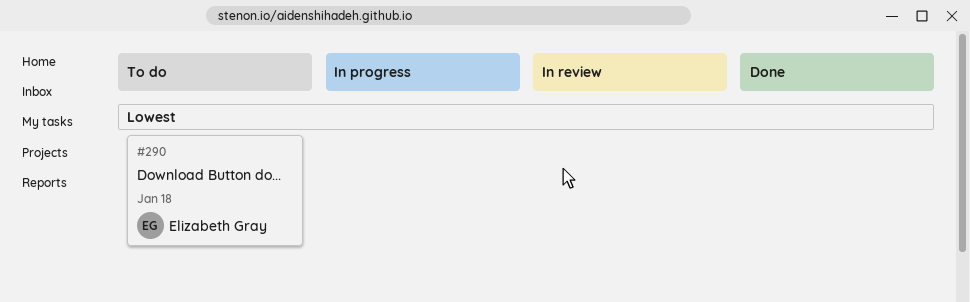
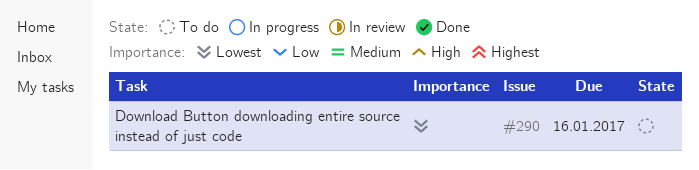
#290, due: Jan 18 -> Jan 16

